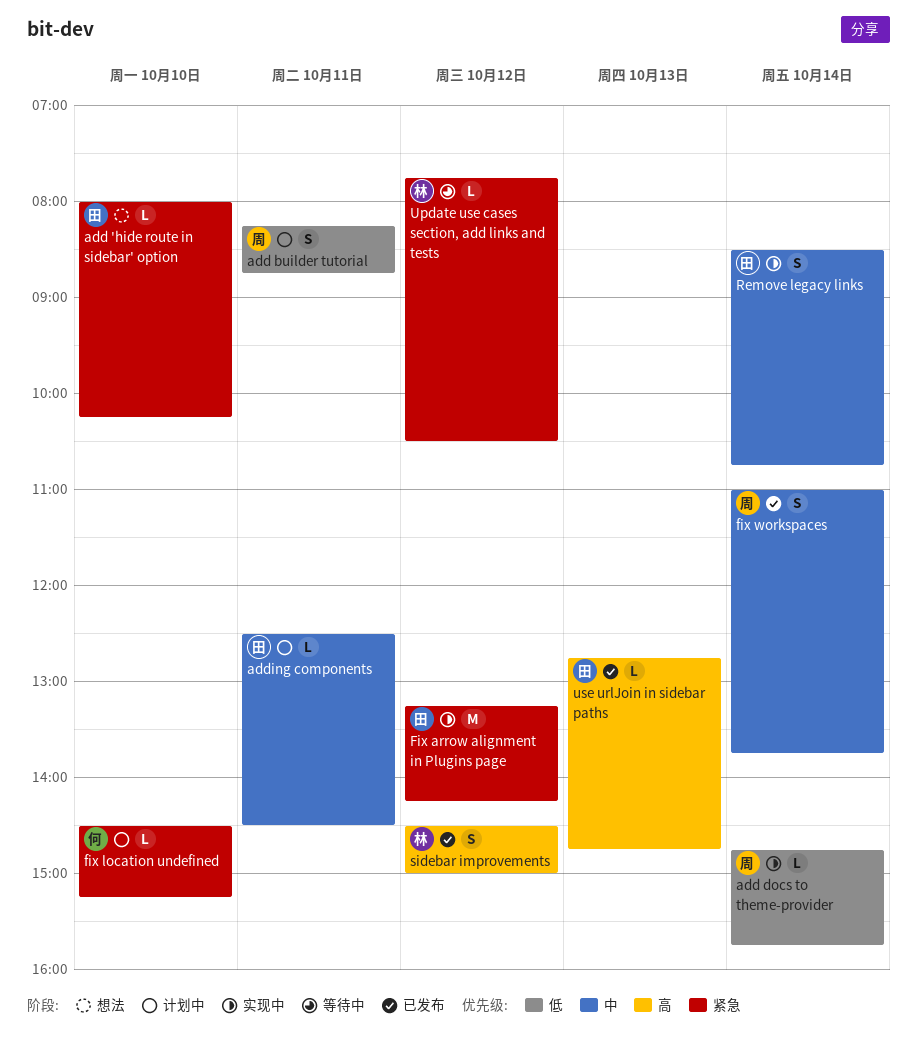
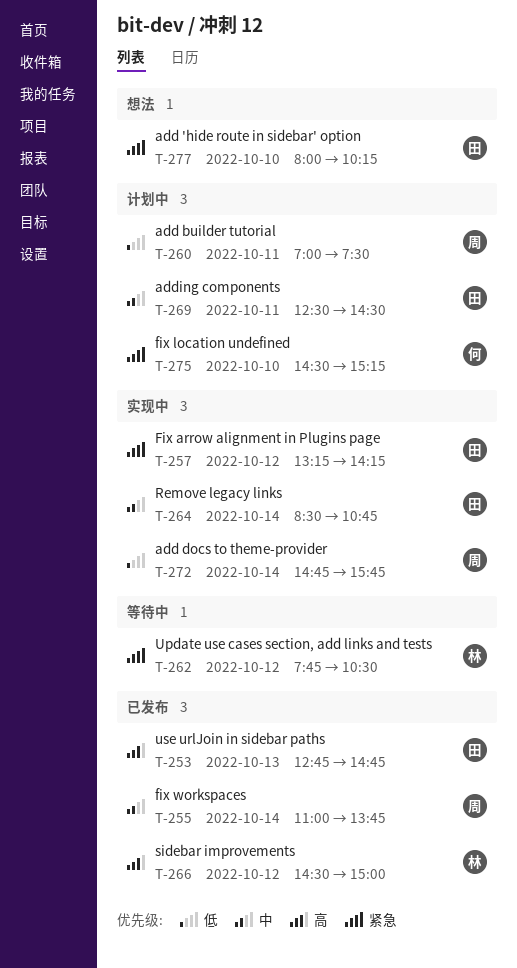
add builder tutorial, begins: 08:15 -> 07:00
add builder tutorial, ends: 08:45 -> 07:30

